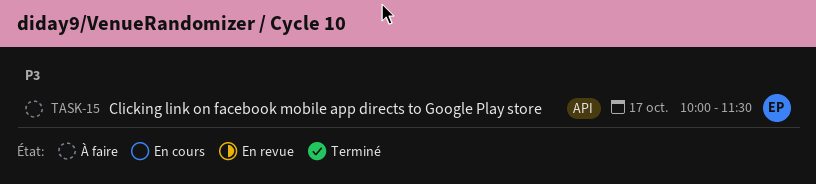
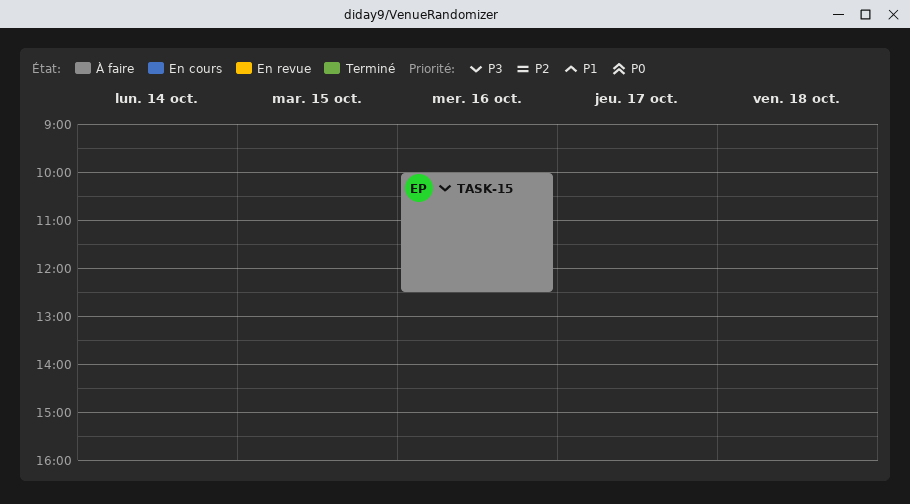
TASK-15, day: Oct 17 -> Oct 16
TASK-15, ends: 11:30 -> 12:30

